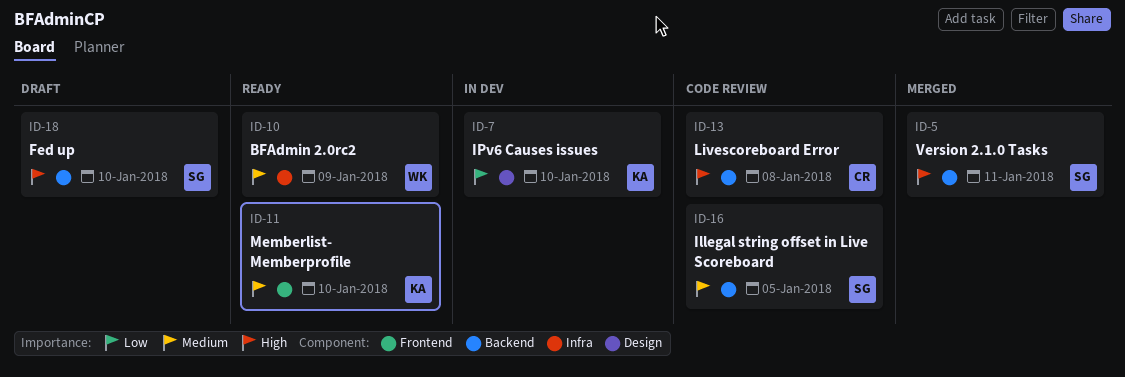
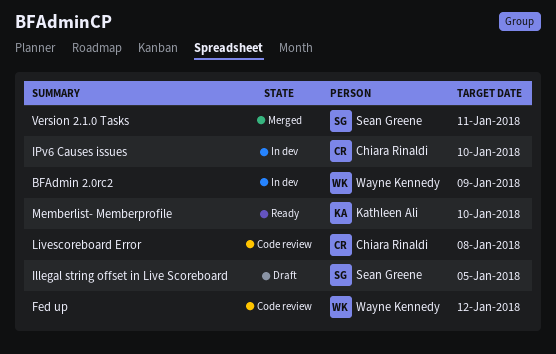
BFAdmin 2.0rc2, status: Ready -> In dev
Fed up, status: Draft -> Code review
Fed up, owner: Sean Greene -> Wayne Kennedy
Fed up, due: Jan 10 -> Jan 12
Illegal string offset in Live Scoreboard, status: Code review -> Draft
IPv6 Causes issues, owner: Kathleen Ali -> Chiara Rinaldi

